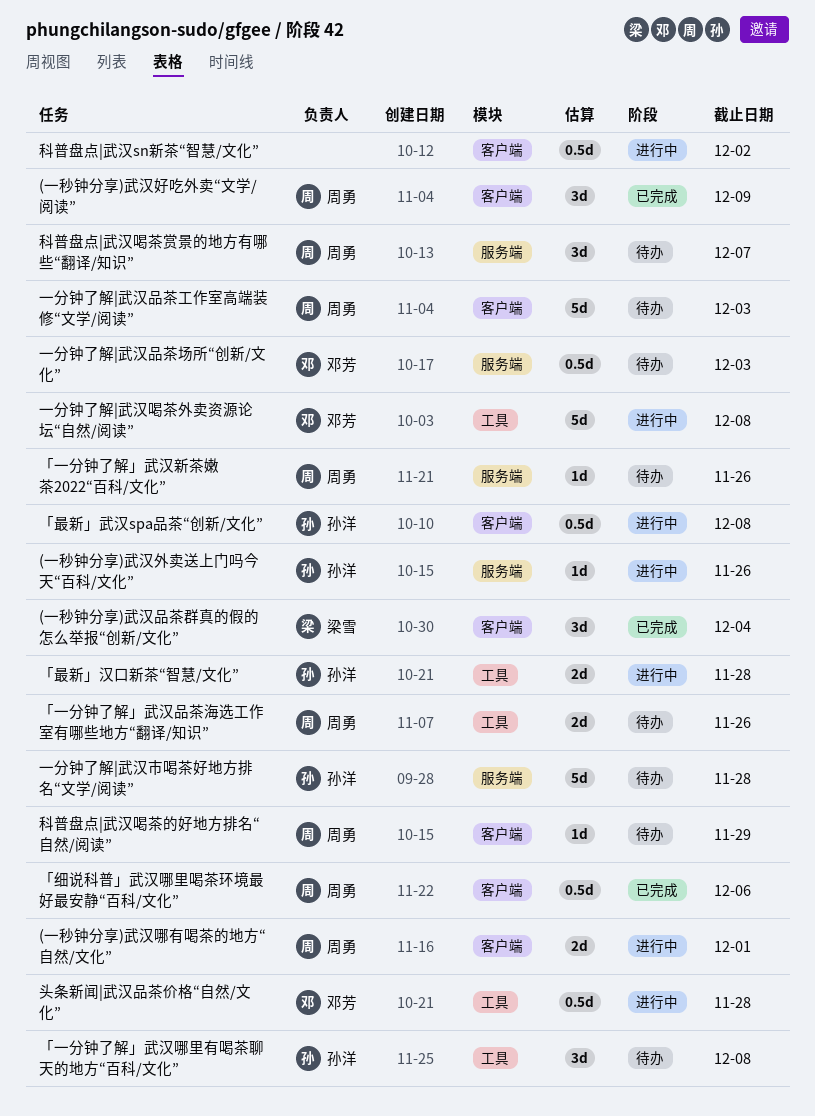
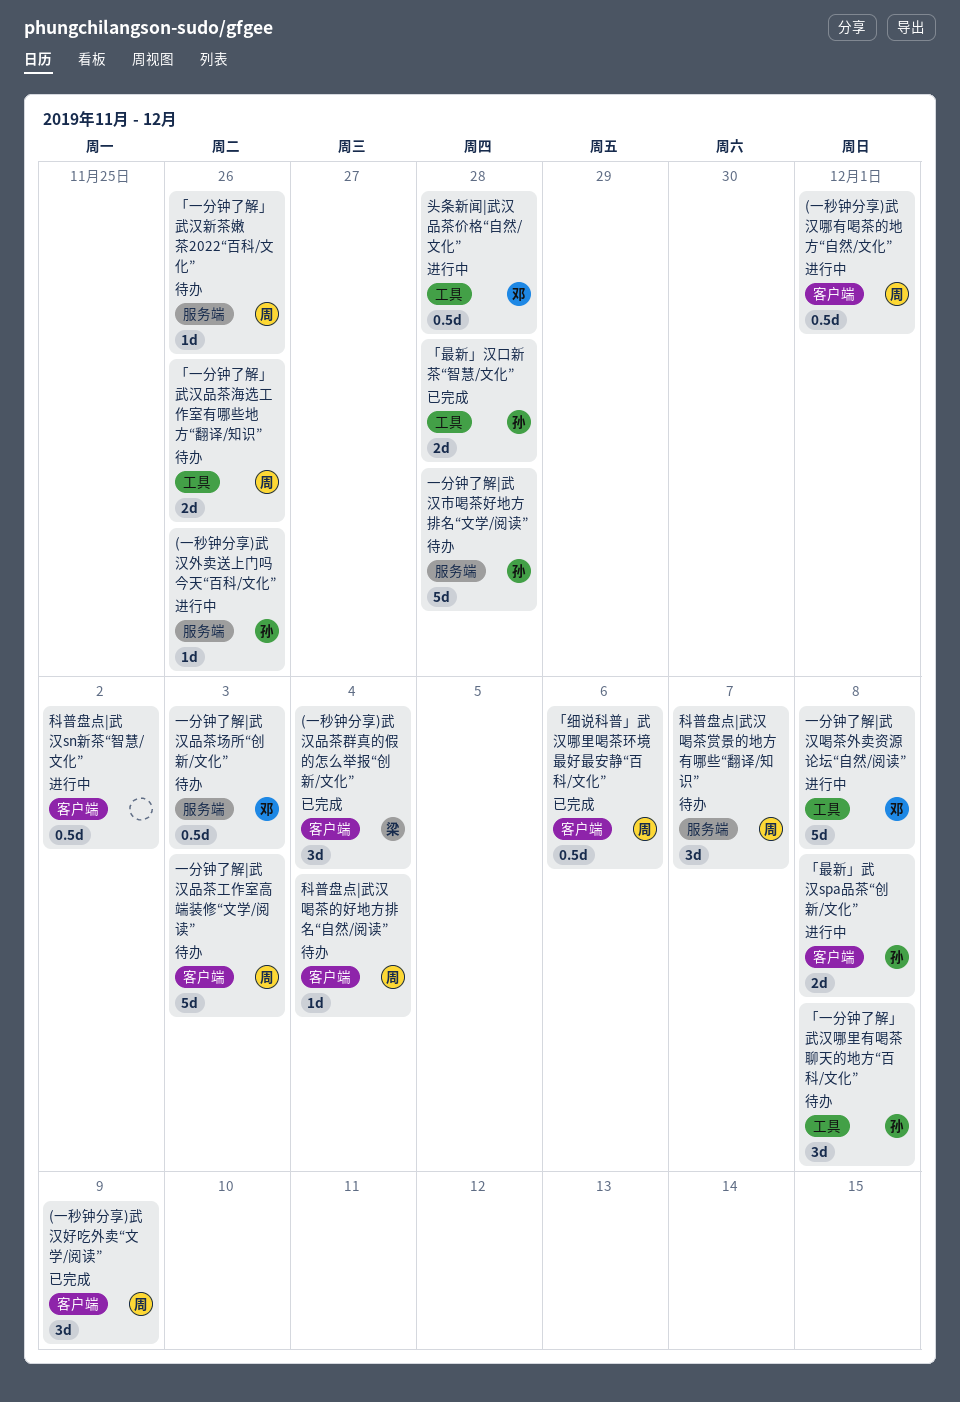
(一秒钟分享)武汉哪有喝茶的地方“自然/文化”, estimate: 2d -> 0.5d
「最新」武汉spa品茶“创新/文化”, estimate: 0.5d -> 2d
「最新」汉口新茶“智慧/文化”, status: 进行中 -> 已完成
科普盘点|武汉喝茶的好地方排名“自然/阅读”, due: Nov 29 -> Dec 4

